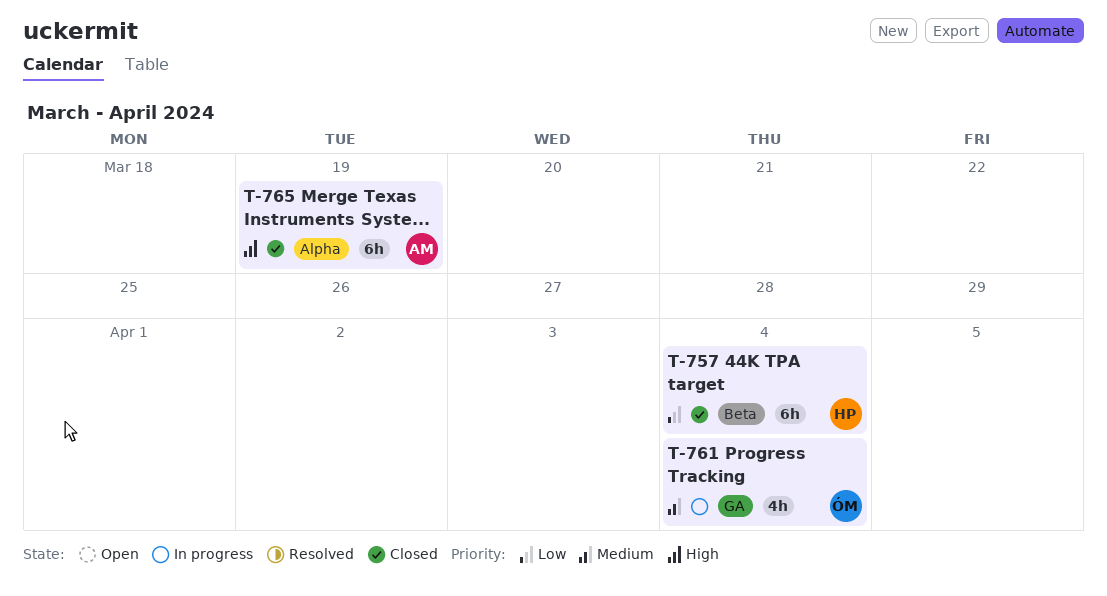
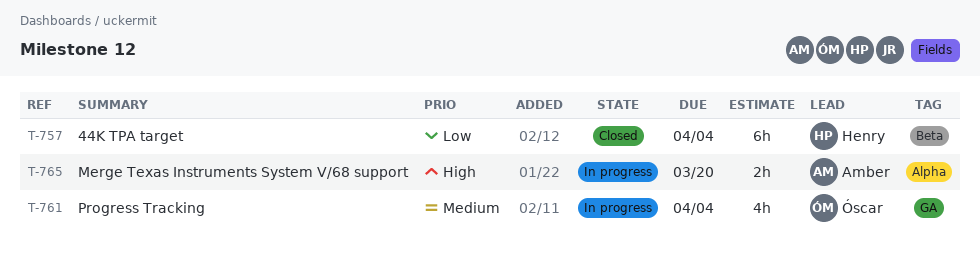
T-765, status: Closed -> In progress
T-765, estimate: 6h -> 2h
T-765, due: Mar 19 -> Mar 20

